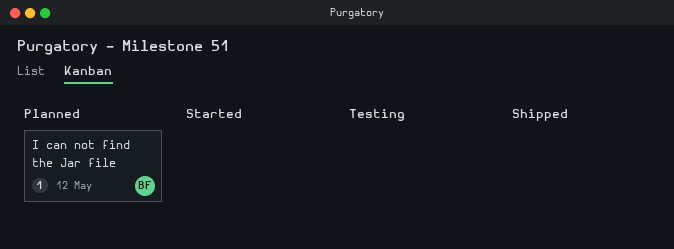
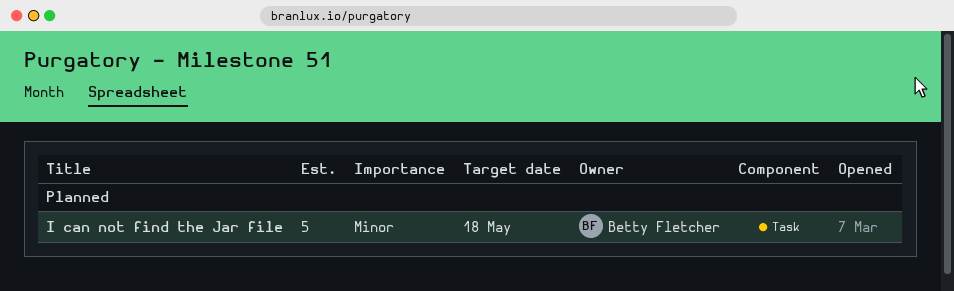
I can not find the Jar file, estimate: 1 -> 5
I can not find the Jar file, due: May 12 -> May 18

